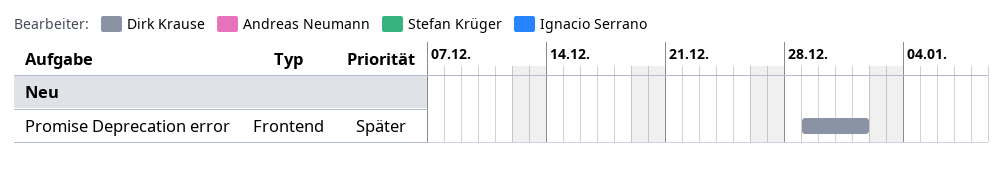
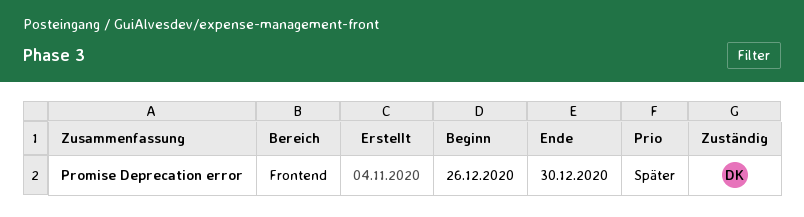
Promise Deprecation error, start: Dec 29 -> Dec 26
Promise Deprecation error, due: Jan 1 -> Dec 30

